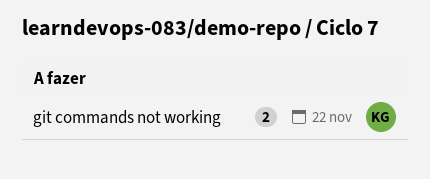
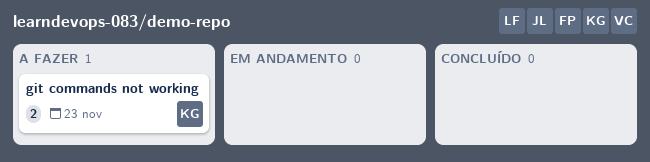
git commands not working, due: Nov 22 -> Nov 23

